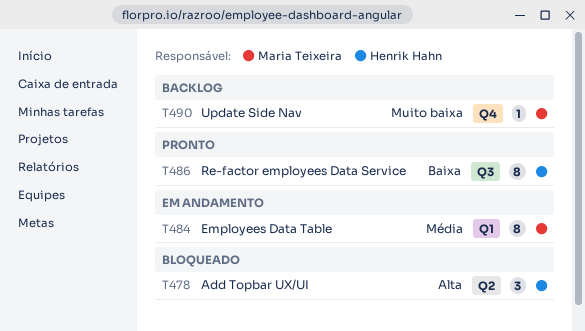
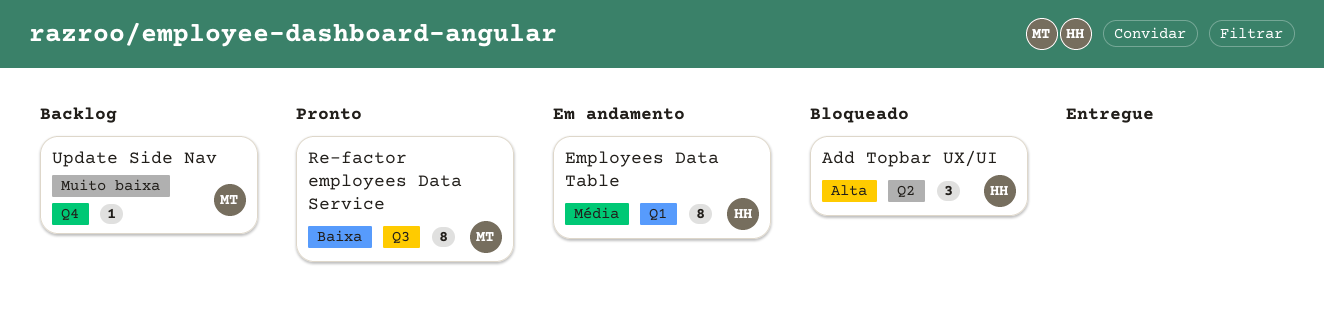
Employees Data Table, owner: Maria Teixeira -> Henrik Hahn
Re-factor employees Data Service, owner: Henrik Hahn -> Maria Teixeira

